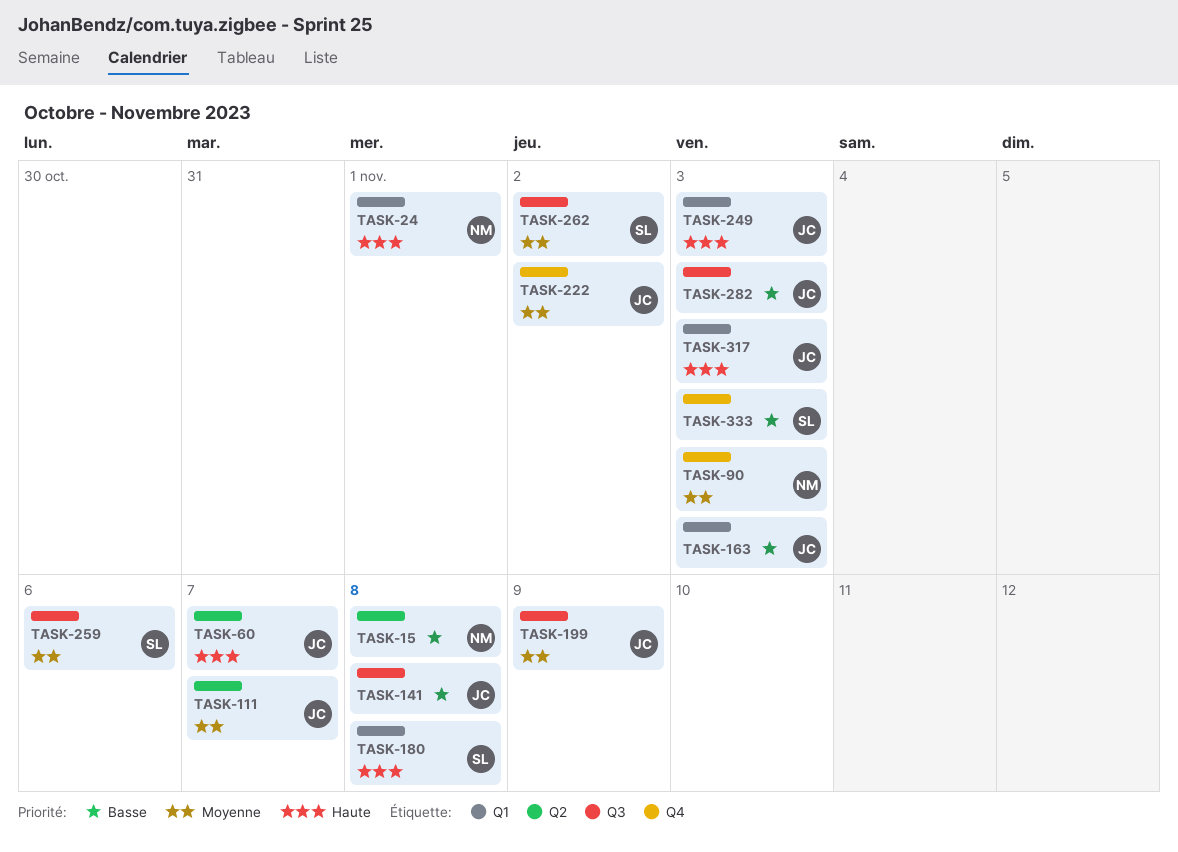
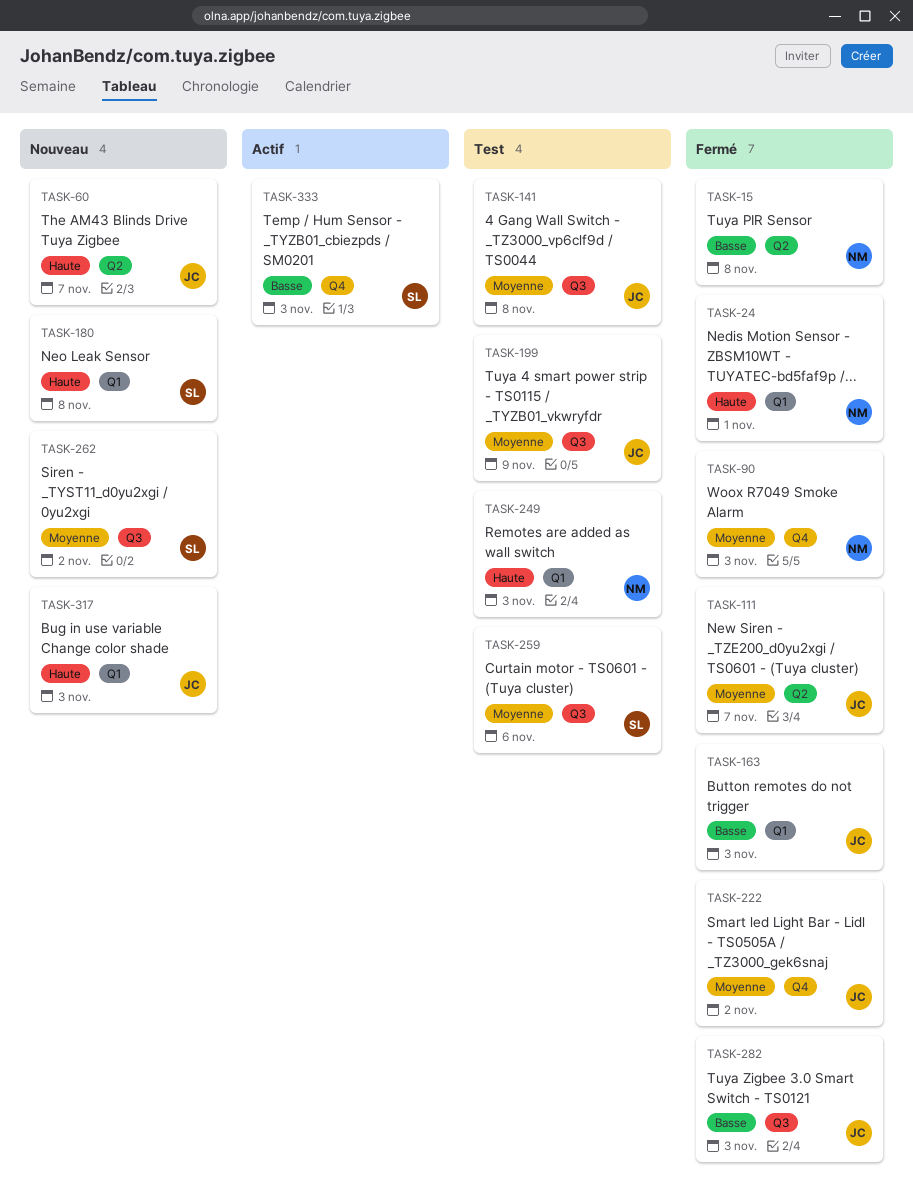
TASK-141, priority: Basse -> Moyenne
TASK-249, owner: JC -> NM

